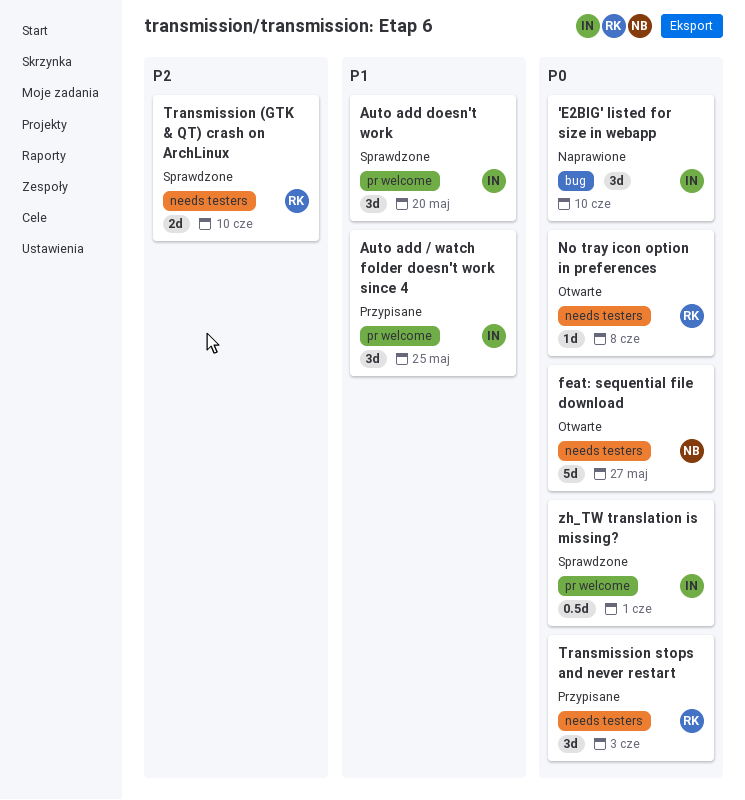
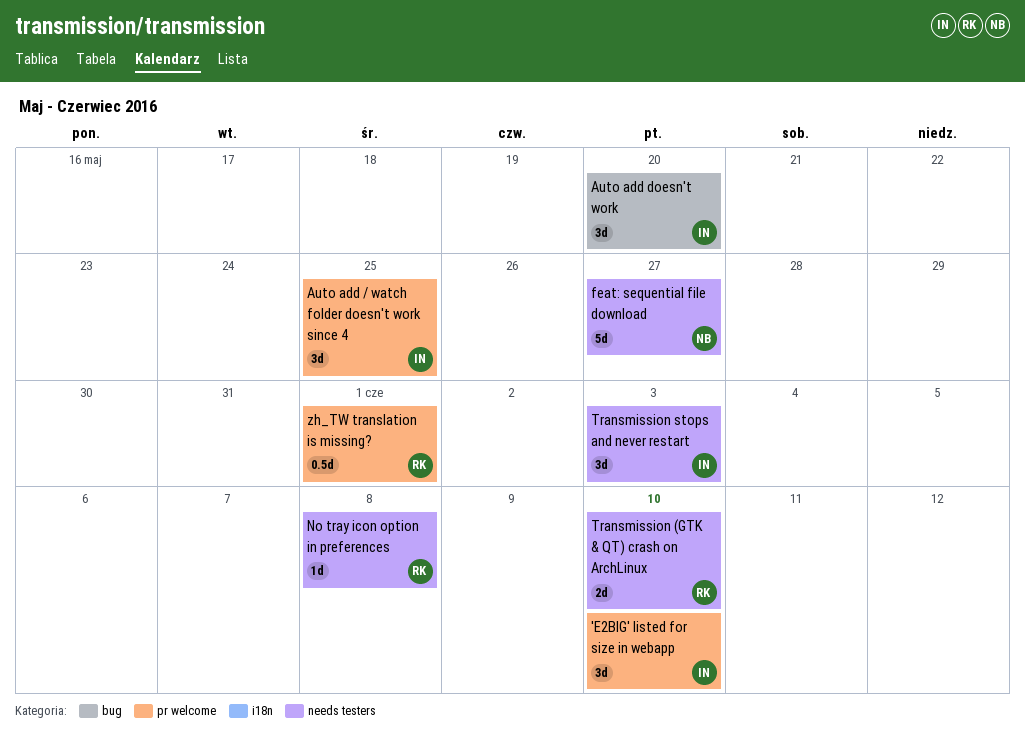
'E2BIG' listed for size in webapp, label: bug -> pr welcome
Auto add doesn't work, label: pr welcome -> bug
Transmission stops and never restart, owner: RK -> IN
zh_TW translation is missing?, owner: IN -> RK

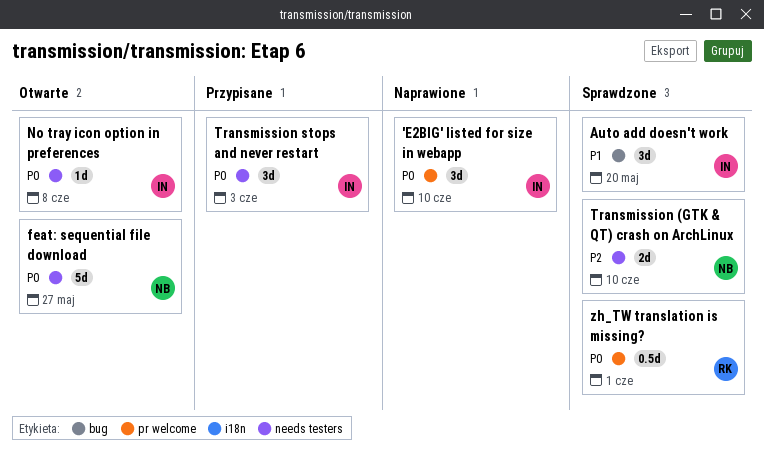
Auto add / watch folder doesn't work since 4: present -> none
No tray icon option in preferences, owner: RK -> IN
Transmission (GTK & QT) crash on ArchLinux, owner: RK -> NB

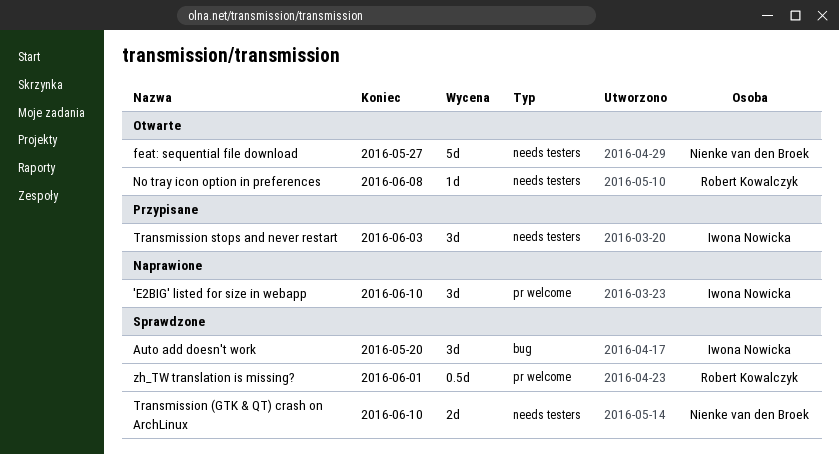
No tray icon option in preferences, owner: Iwona Nowicka -> Robert Kowalczyk

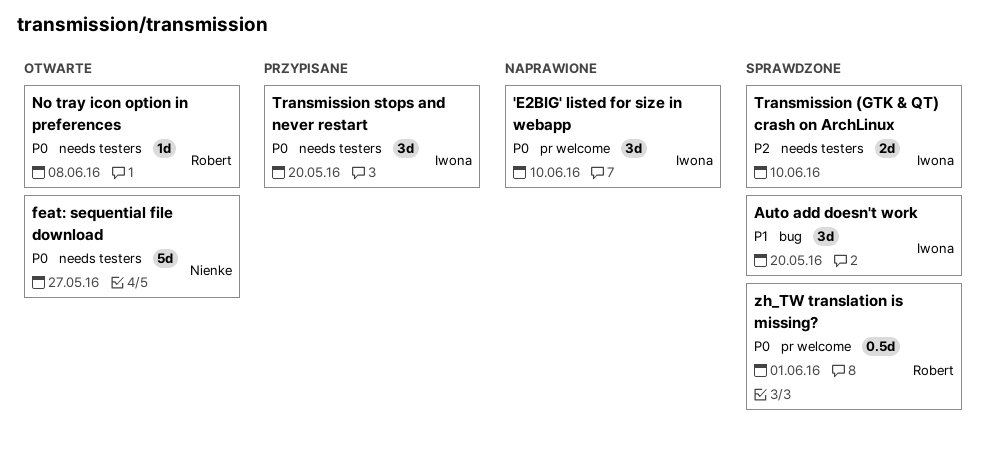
Transmission (GTK & QT) crash on ArchLinux, owner: Nienke van den Broek -> Iwona Nowicka
Transmission stops and never restart, due: Jun 3 -> May 20

